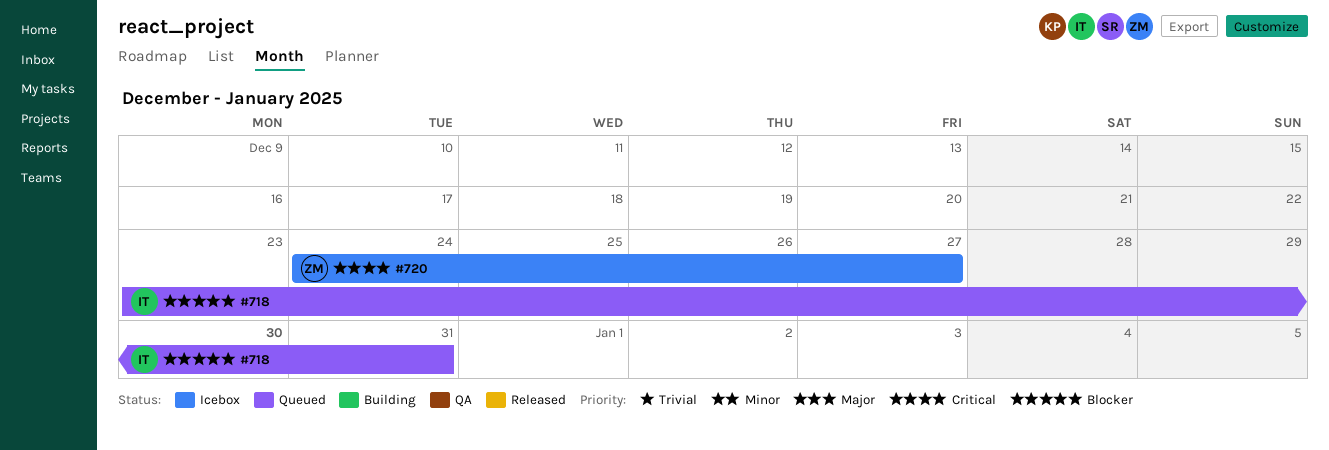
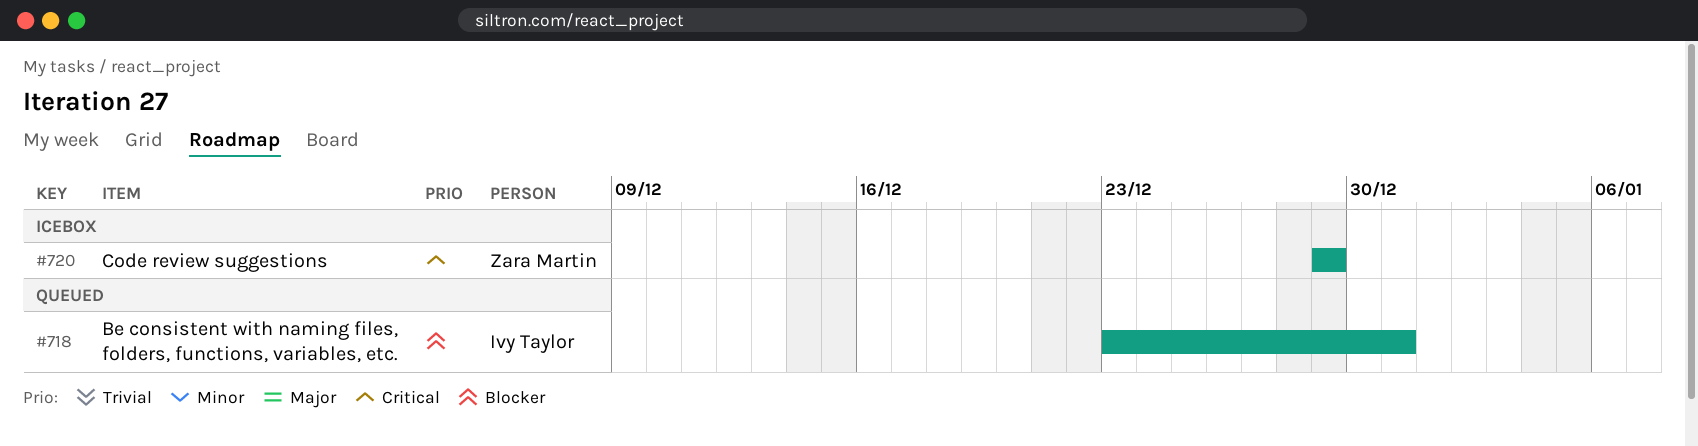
#720, start: Dec 24 -> Dec 29
#720, due: Dec 27 -> Dec 29

